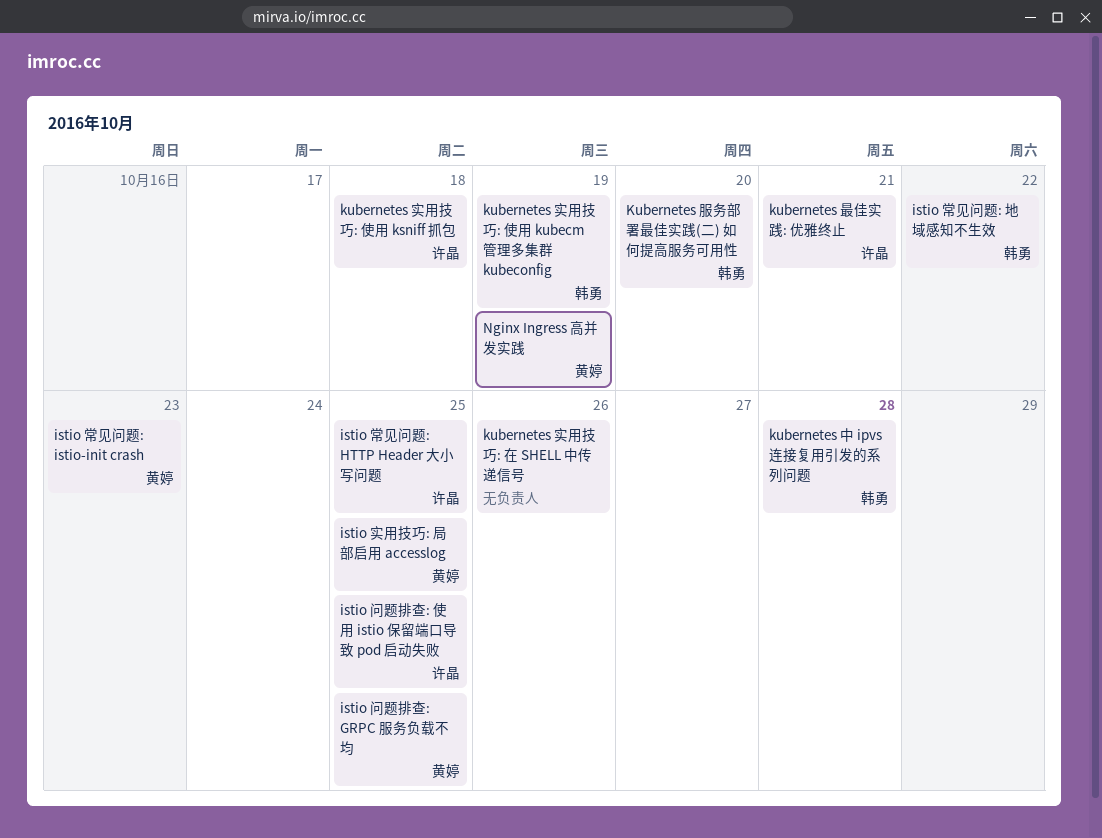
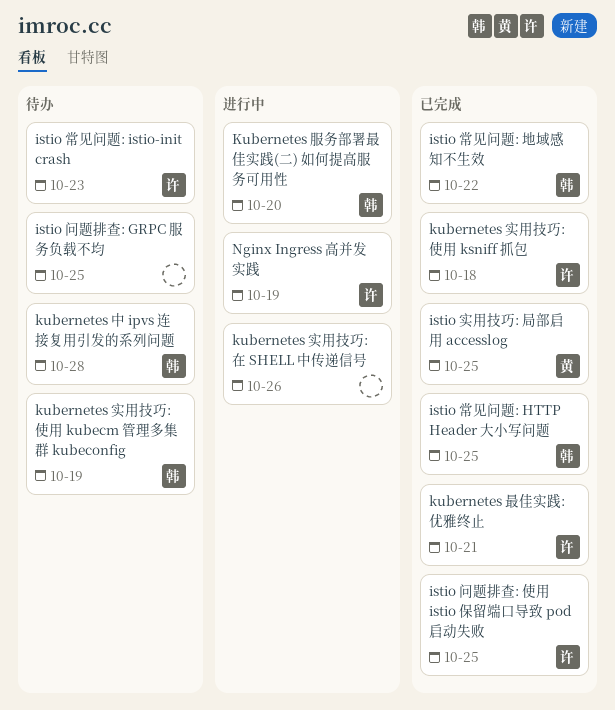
istio 常见问题: HTTP Header 大小写问题, owner: 许晶 -> 韩勇
istio 常见问题: istio-init crash, owner: 黄婷 -> 许晶
istio 问题排查: GRPC 服务负载不均, owner: 黄婷 -> none
Nginx Ingress 高并发实践, owner: 黄婷 -> 许晶

